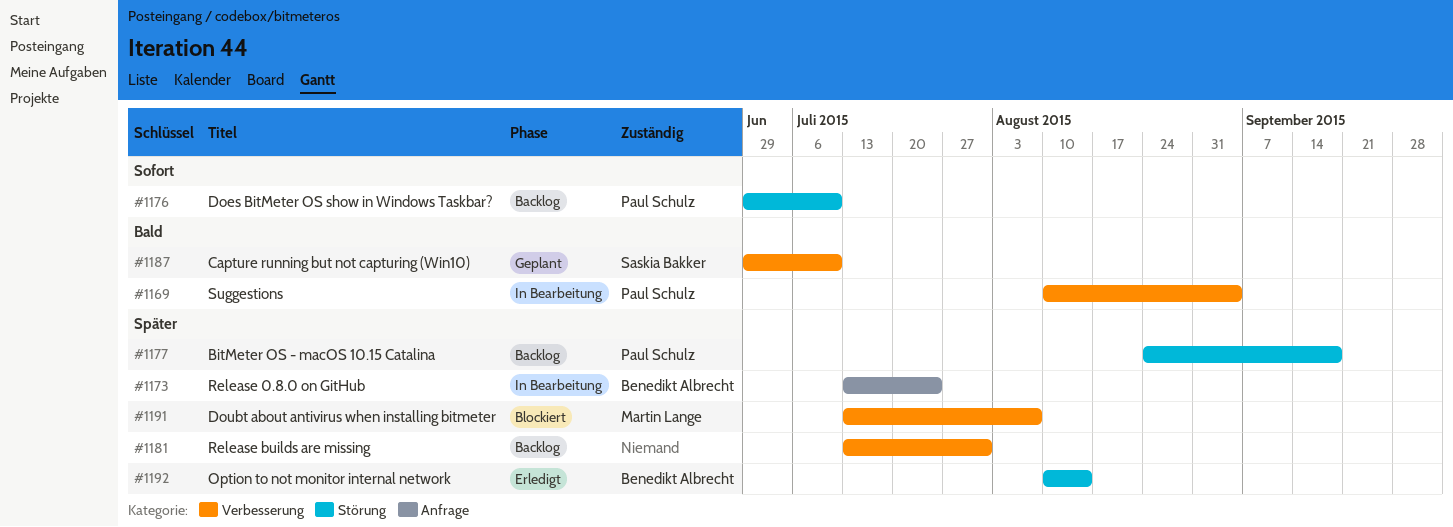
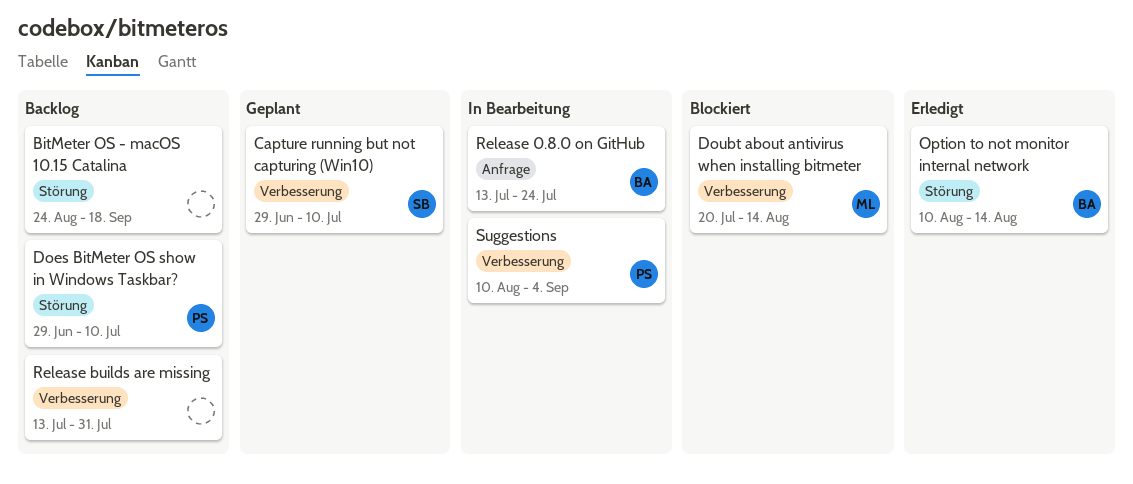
BitMeter OS - macOS 10.15 Catalina, owner: Paul Schulz -> none
Doubt about antivirus when installing bitmeter, start: Jul 13 -> Jul 20
Doubt about antivirus when installing bitmeter, due: Aug 7 -> Aug 14

